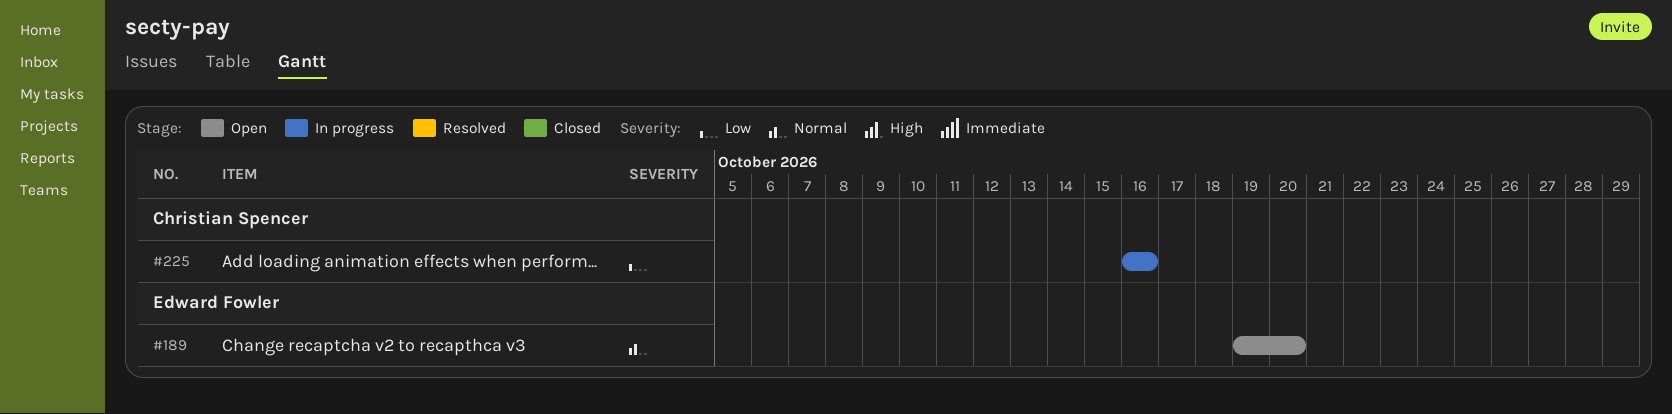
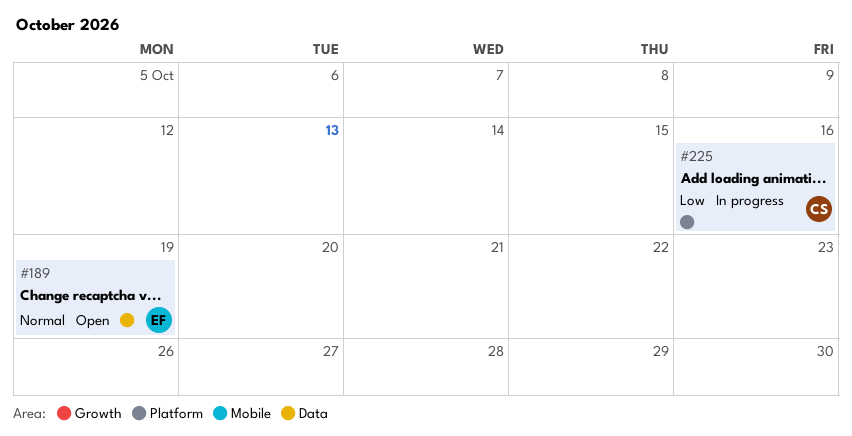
#189, due: Oct 20 -> Oct 19

